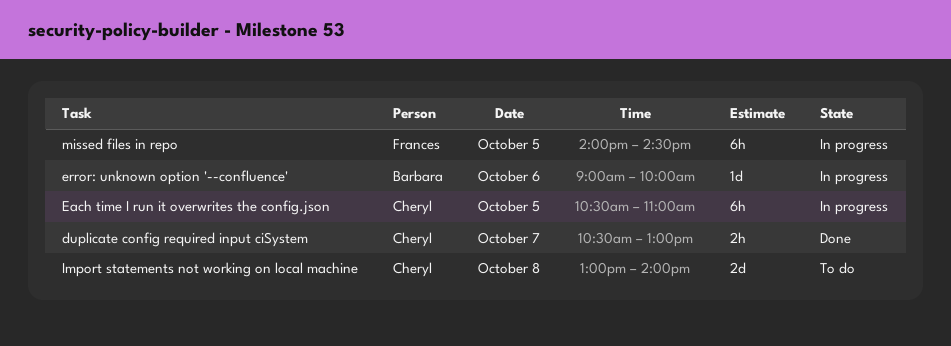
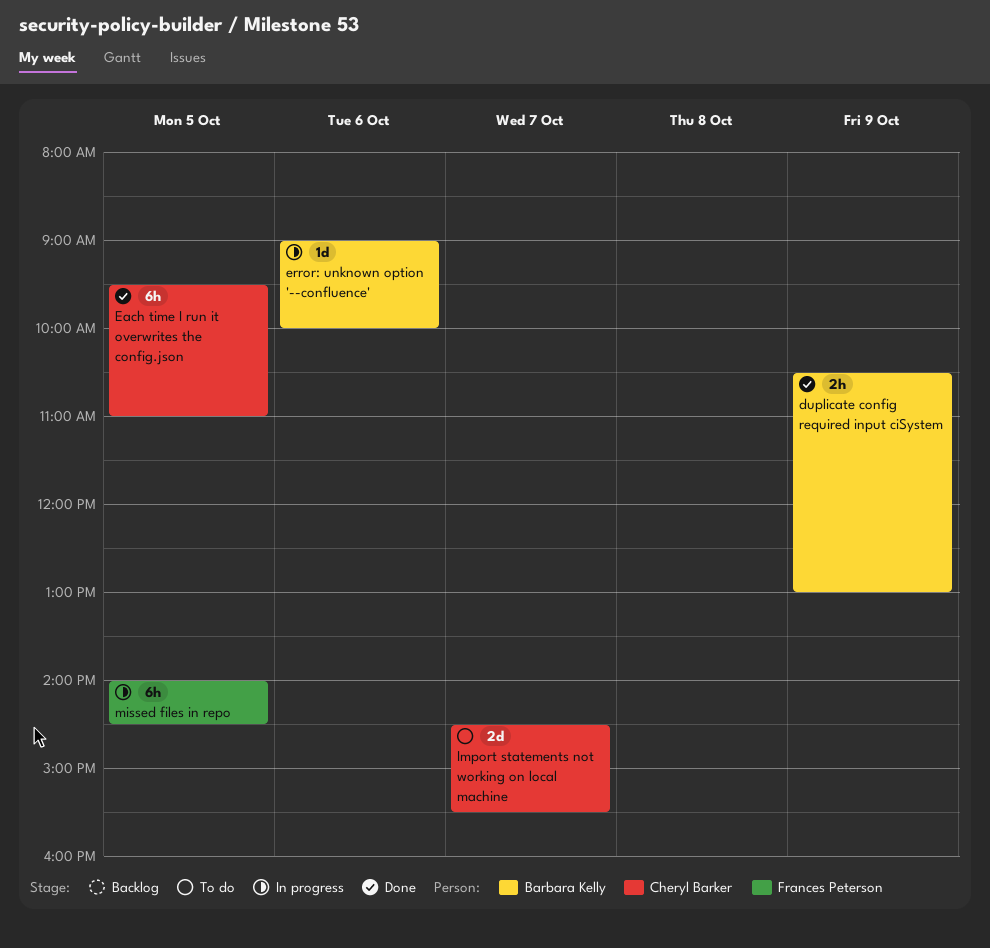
duplicate config required input ciSystem, owner: Cheryl Barker -> Barbara Kelly
duplicate config required input ciSystem, day: Oct 7 -> Oct 9
Each time I run it overwrites the config.json, status: In progress -> Done
Each time I run it overwrites the config.json, begins: 10:30 -> 09:30
Import statements not working on local machine, day: Oct 8 -> Oct 7
Import statements not working on local machine, begins: 13:00 -> 14:30
Import statements not working on local machine, ends: 14:00 -> 15:30

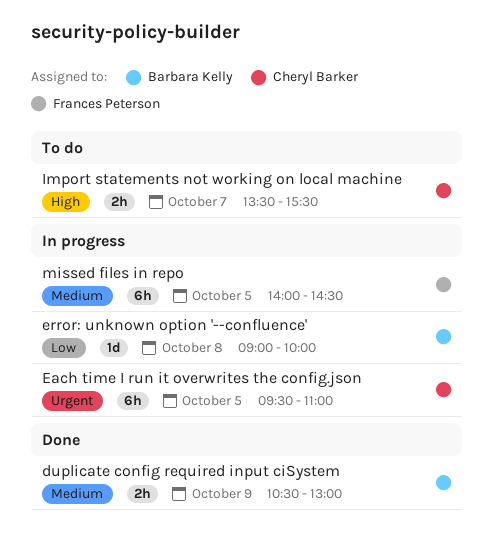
Each time I run it overwrites the config.json, status: Done -> In progress
error: unknown option '--confluence', day: Oct 6 -> Oct 8
Import statements not working on local machine, estimate: 2d -> 2h
Import statements not working on local machine, begins: 14:30 -> 13:30

